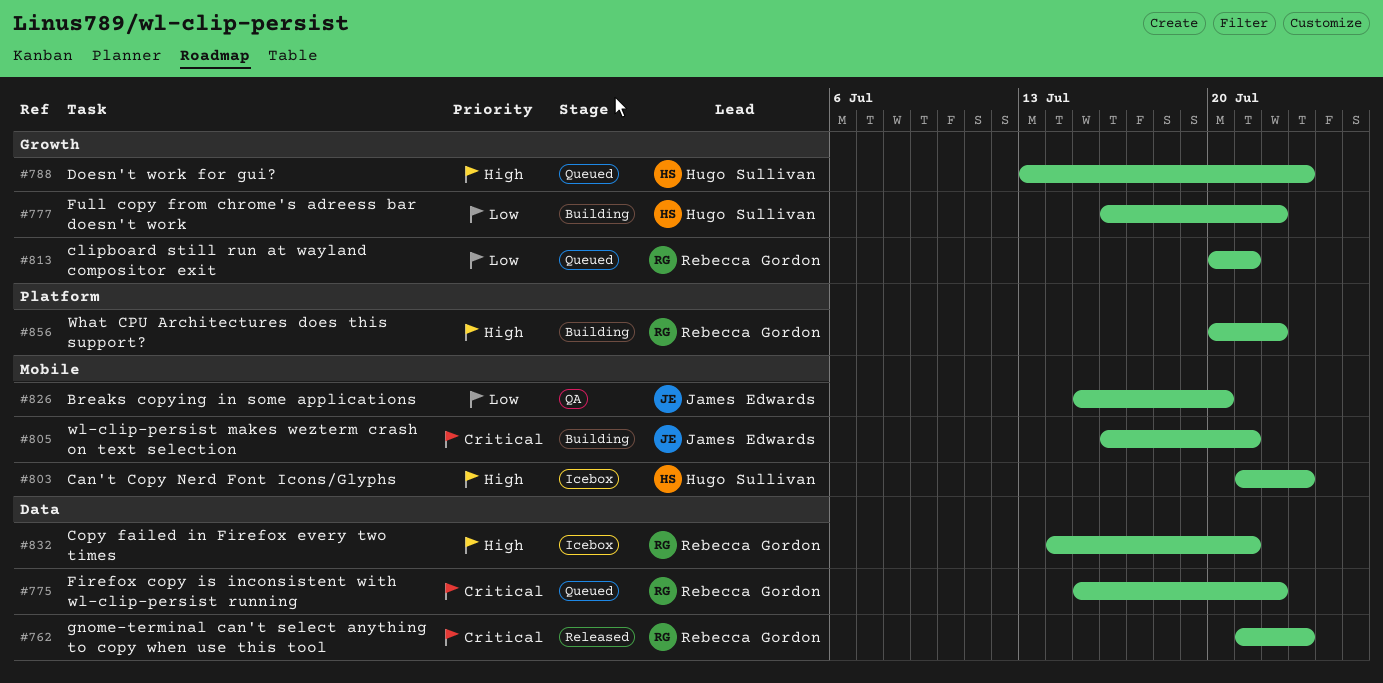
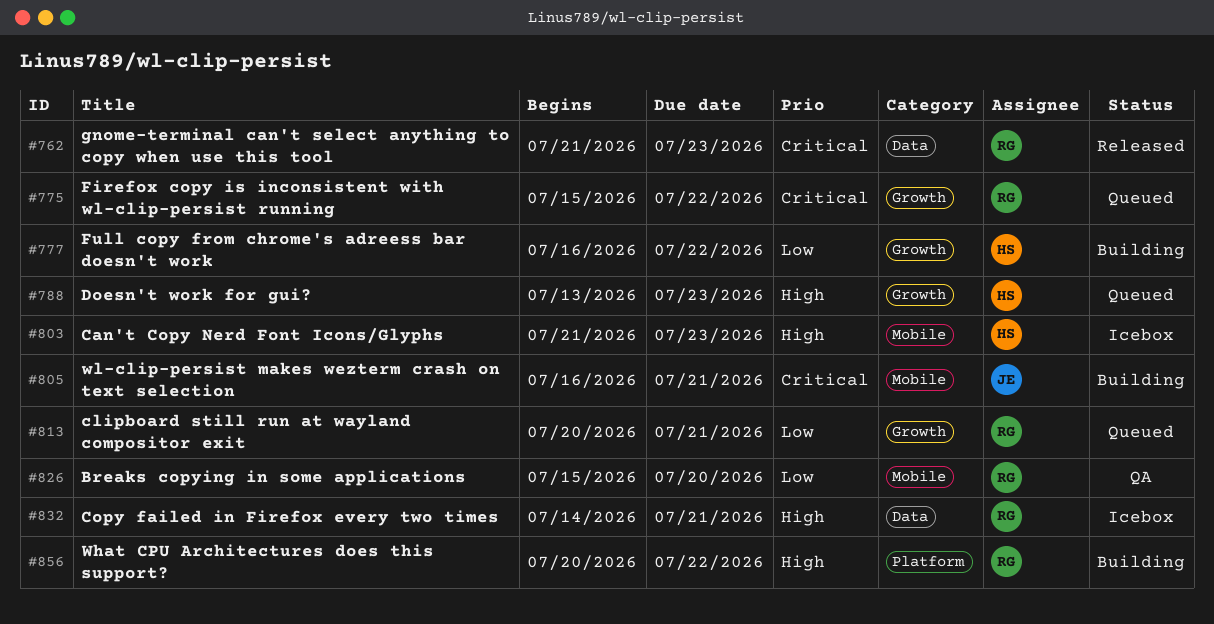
#775, label: Data -> Growth
#826, owner: James Edwards -> Rebecca Gordon

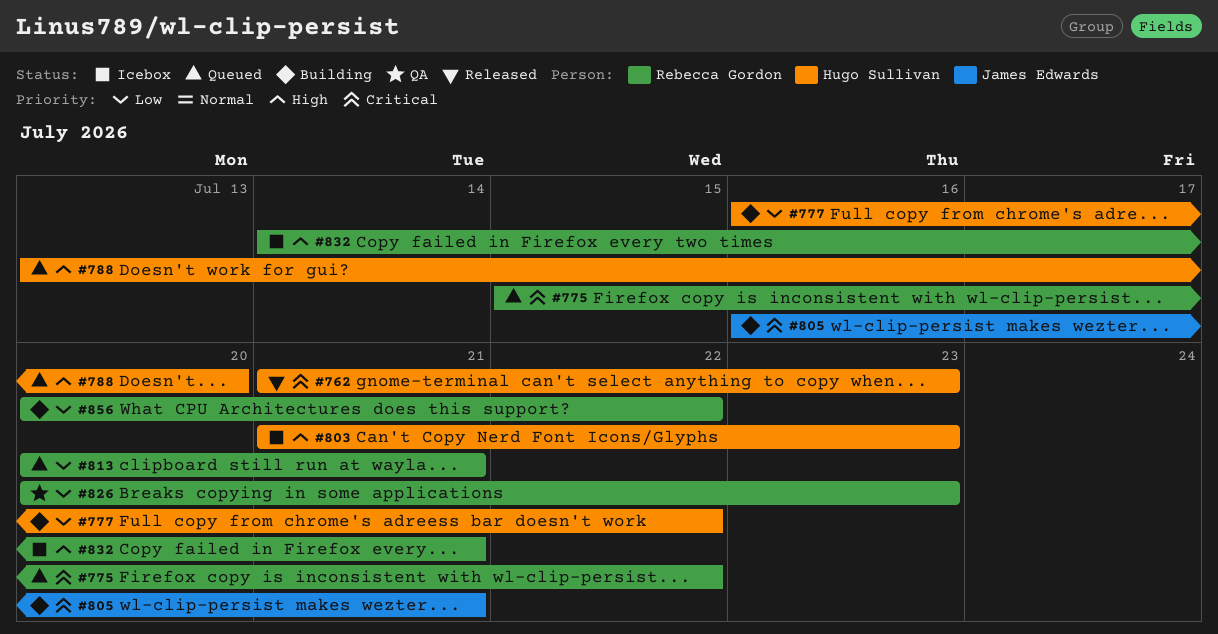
#762, owner: Rebecca Gordon -> Hugo Sullivan
#788, due: Jul 23 -> Jul 20
#826, start: Jul 15 -> Jul 20
#826, due: Jul 20 -> Jul 23
#856, priority: High -> Low

